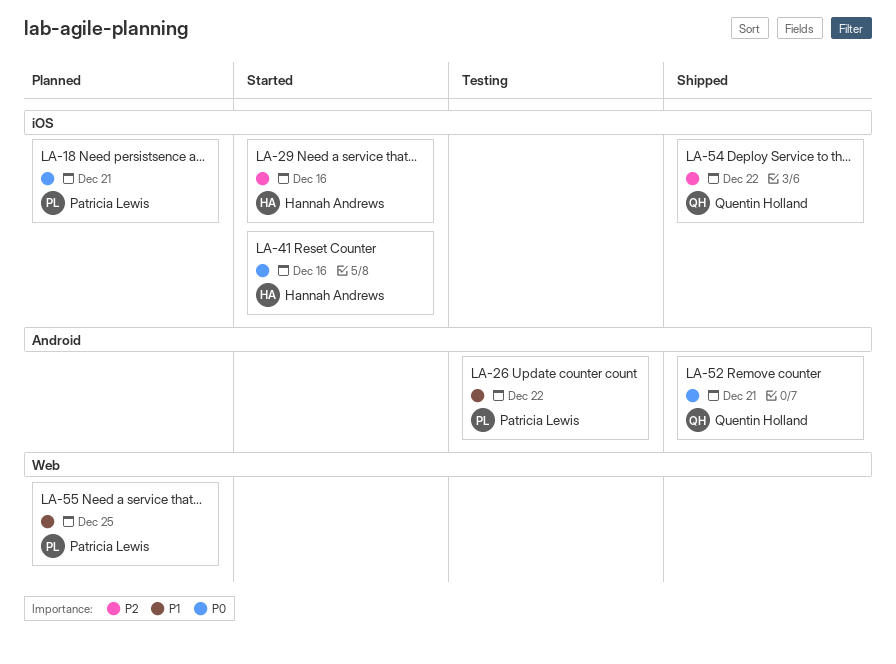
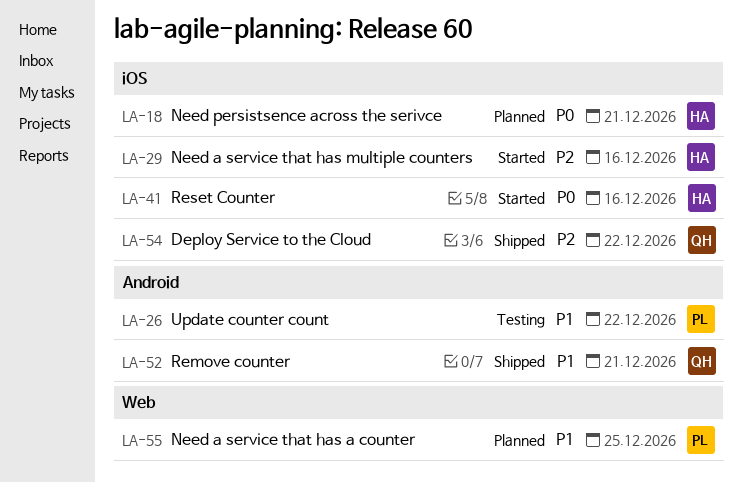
LA-18, owner: Patricia Lewis -> Hannah Andrews
LA-52, priority: P0 -> P1

